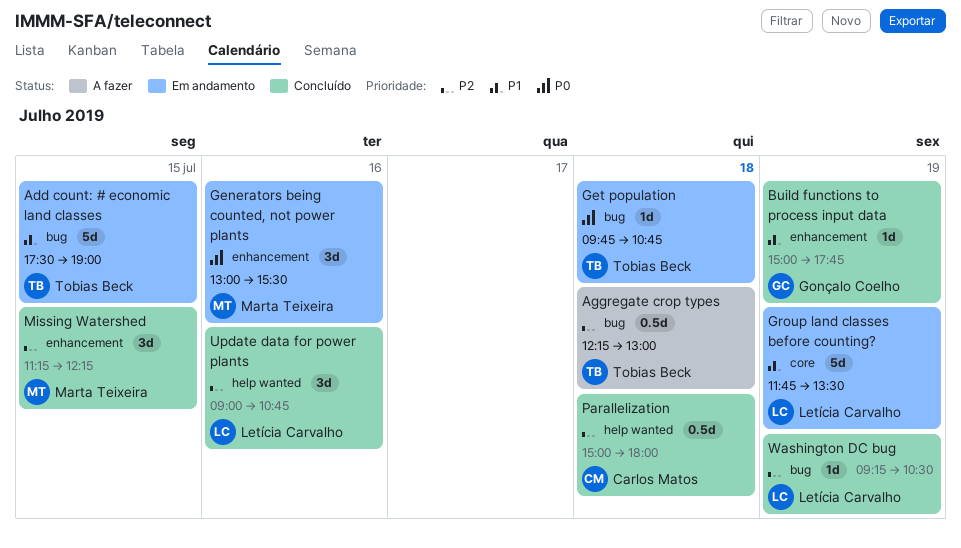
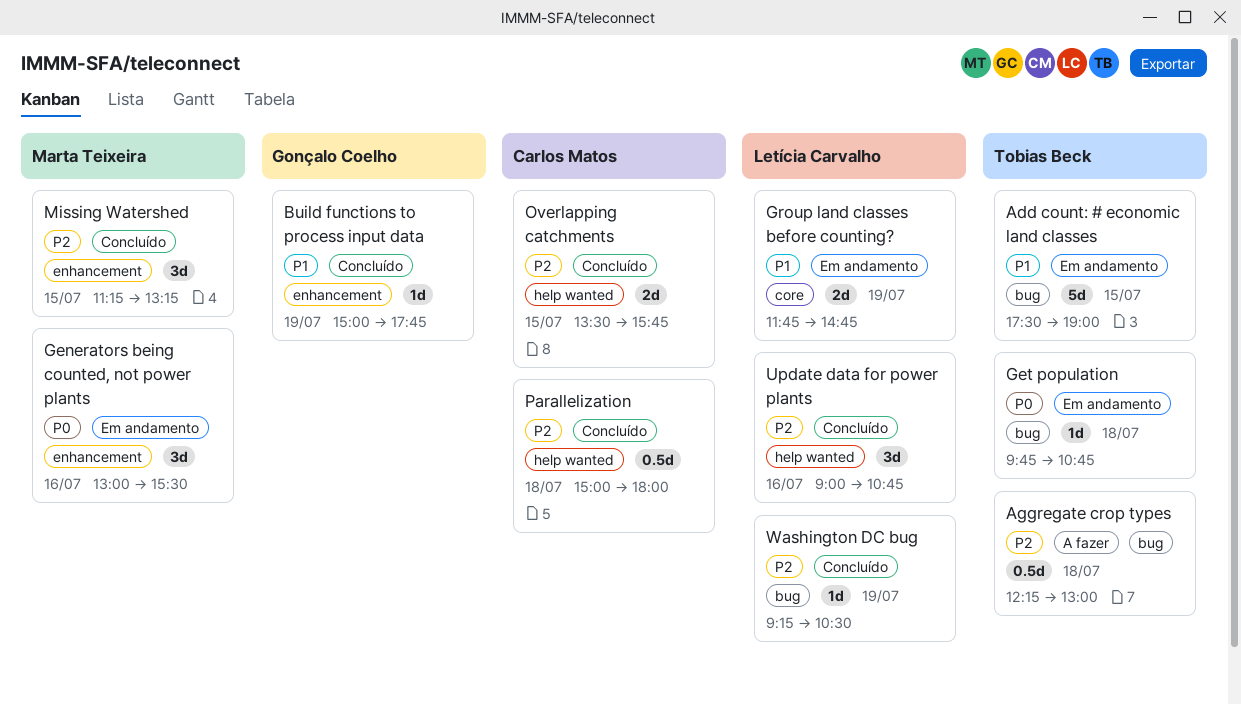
Group land classes before counting?, estimate: 5d -> 2d
Group land classes before counting?, ends: 13:30 -> 14:45
Missing Watershed, ends: 12:15 -> 13:15
Overlapping catchments: none -> present

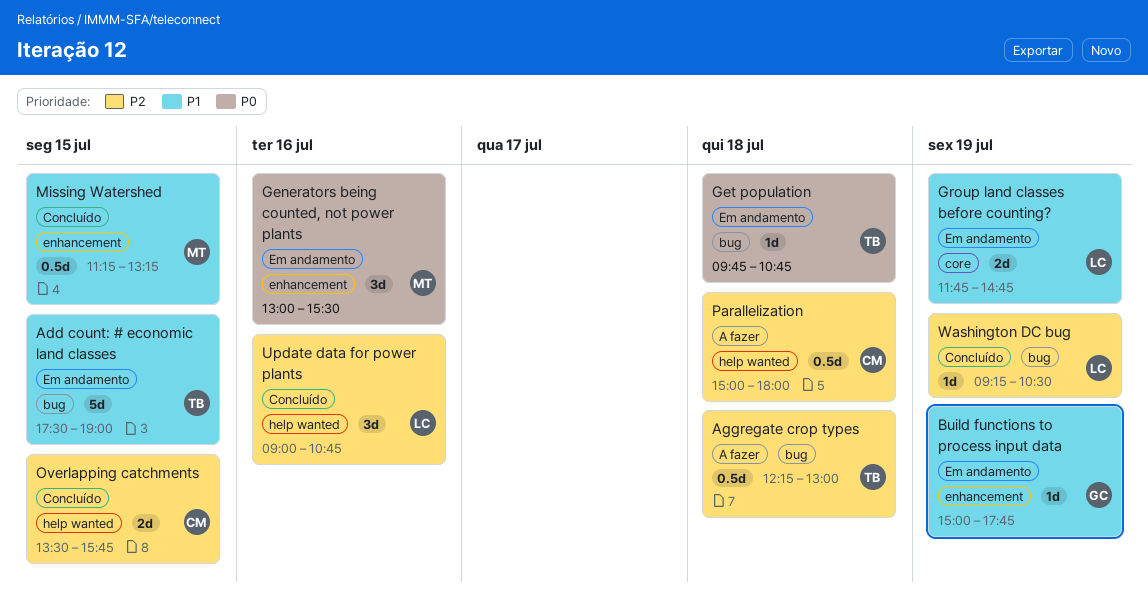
Build functions to process input data, status: Concluído -> Em andamento
Missing Watershed, priority: P2 -> P1
Missing Watershed, estimate: 3d -> 0.5d
Parallelization, status: Concluído -> A fazer

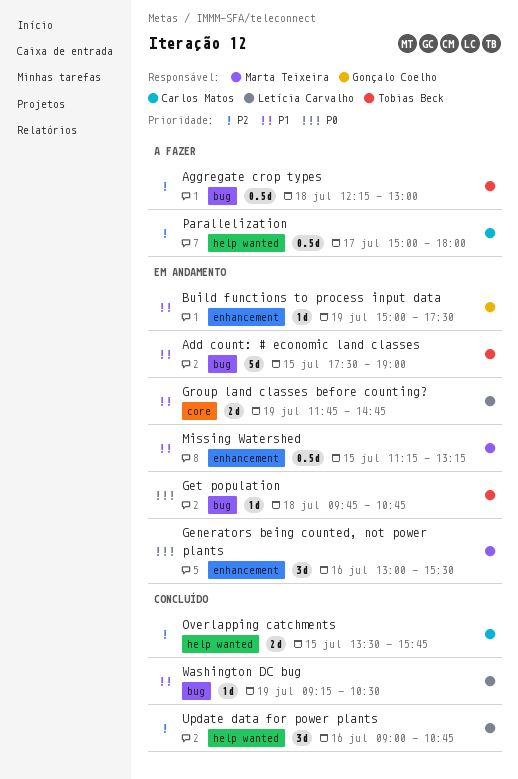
Build functions to process input data, ends: 17:45 -> 17:30
Missing Watershed, status: Concluído -> Em andamento
Parallelization, day: Jul 18 -> Jul 17
Washington DC bug, priority: P2 -> P1

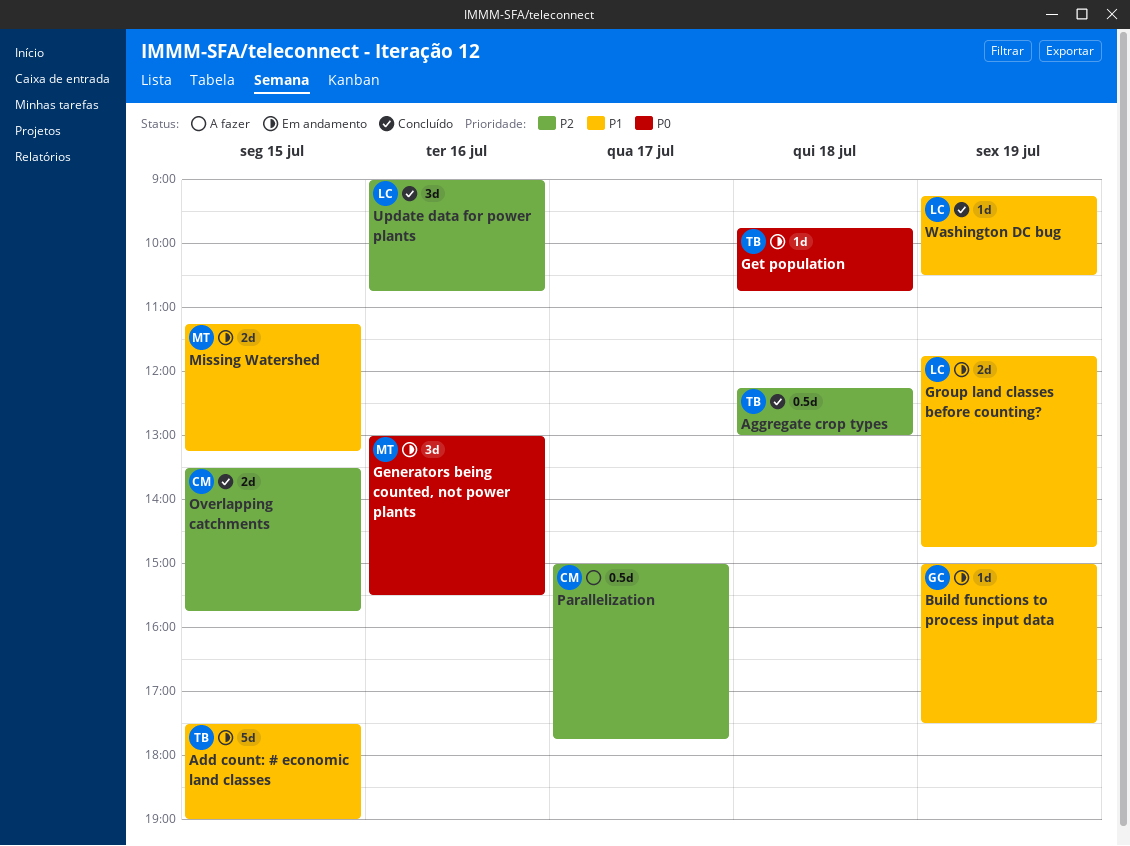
Aggregate crop types, status: A fazer -> Concluído
Missing Watershed, estimate: 0.5d -> 2d
Parallelization, ends: 18:00 -> 17:45

